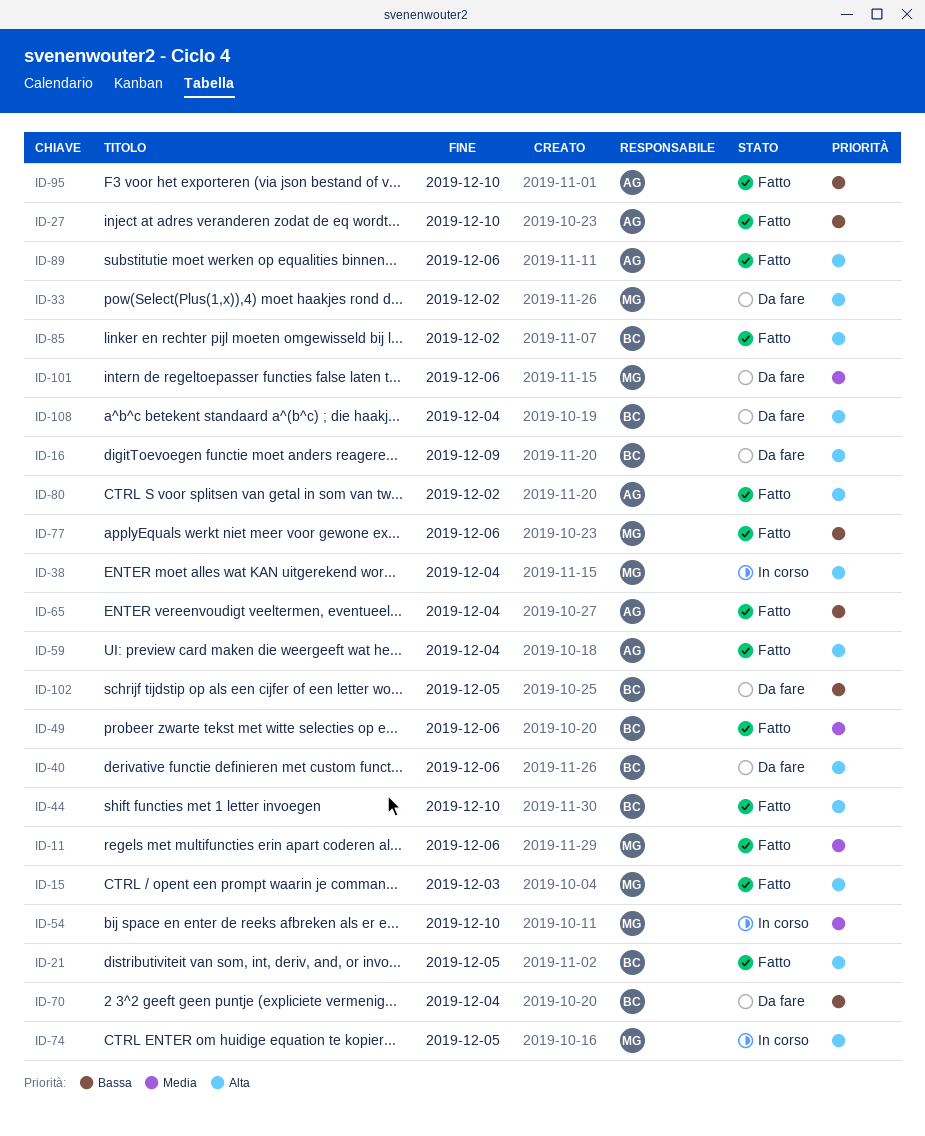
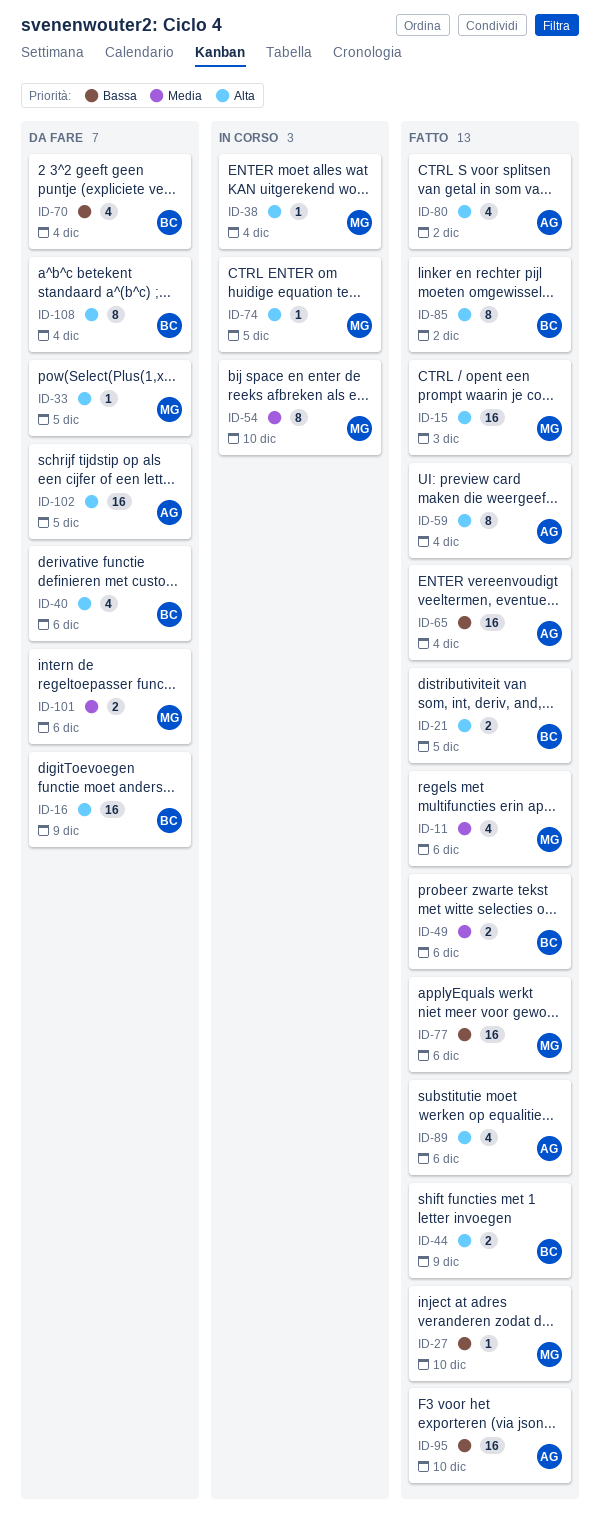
ID-27, owner: AG -> MG
ID-33, due: Dec 2 -> Dec 5
ID-44, due: Dec 10 -> Dec 9
ID-102, owner: BC -> AG
ID-102, priority: Bassa -> Alta

